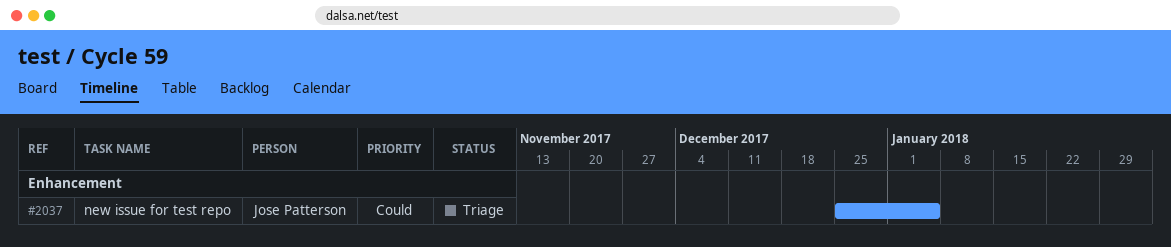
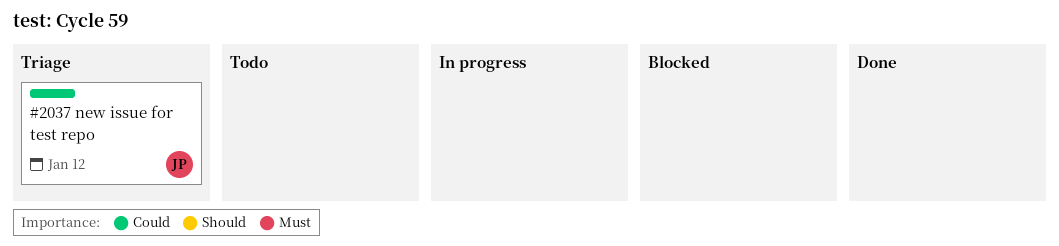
#2037, due: Jan 5 -> Jan 12

